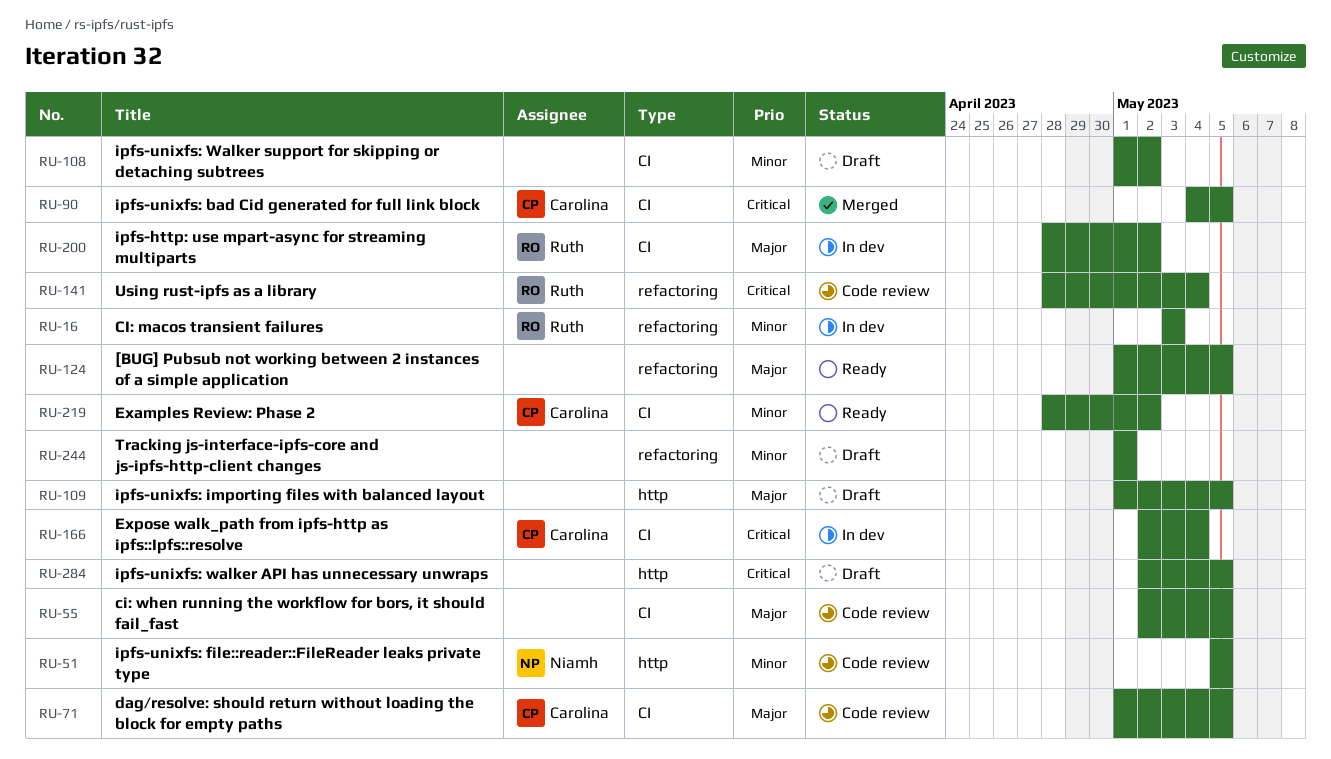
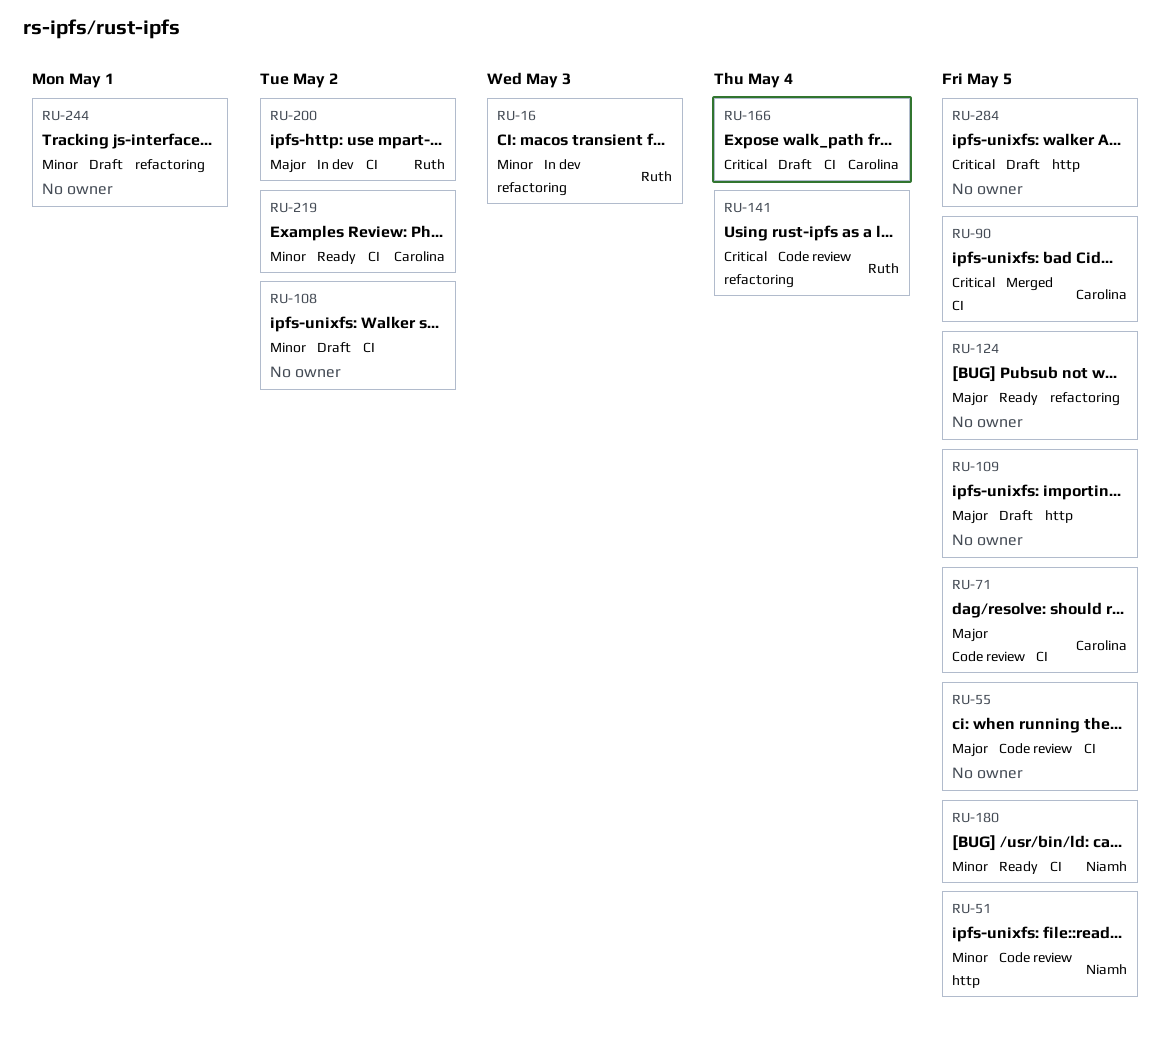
RU-166, status: In dev -> Draft
RU-180: none -> present

